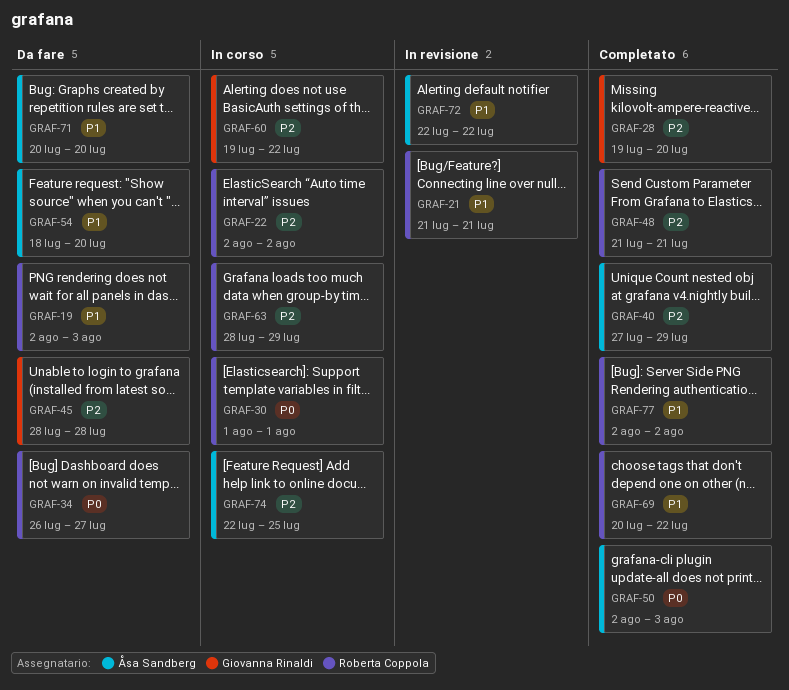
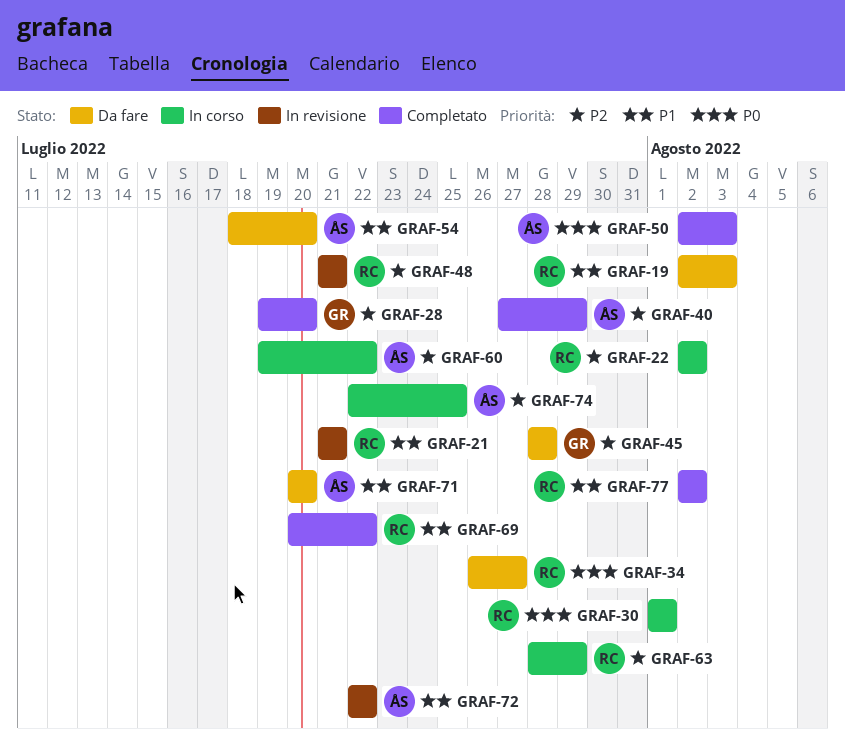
GRAF-48, status: Completato -> In revisione
GRAF-60, owner: Giovanna Rinaldi -> Åsa Sandberg

